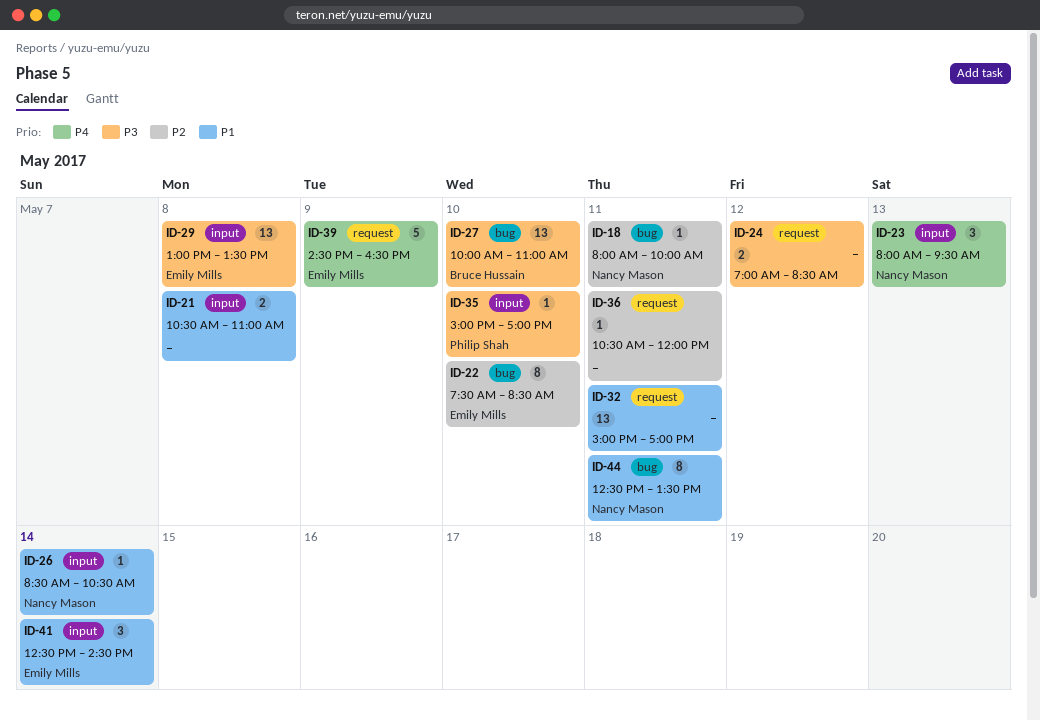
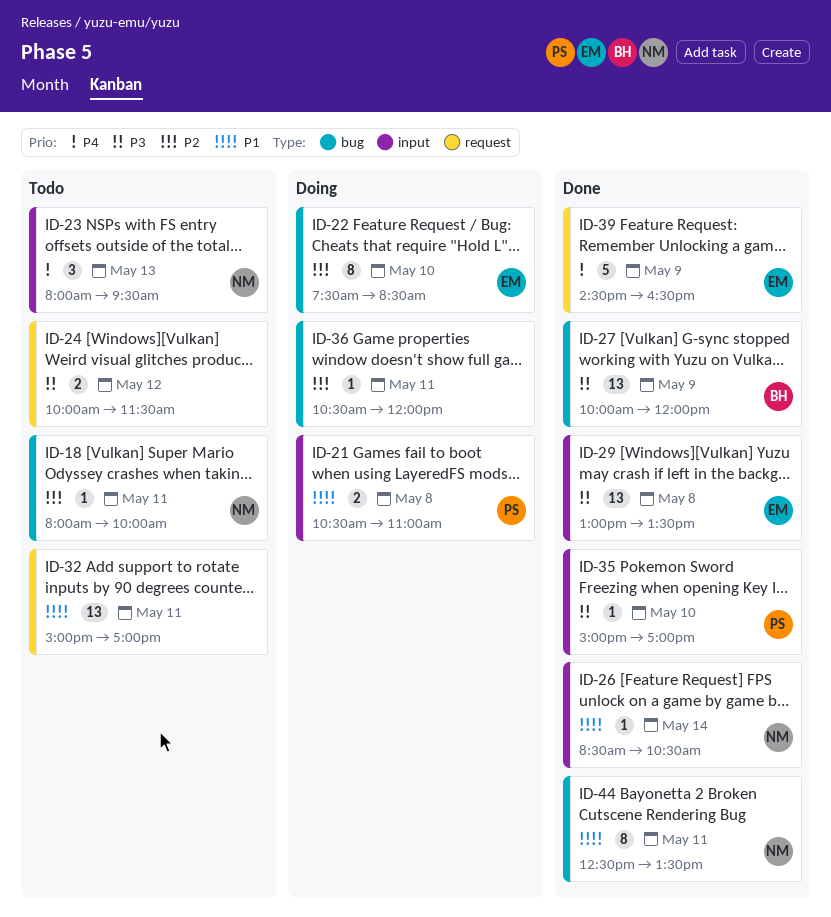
ID-21, owner: none -> Philip Shah
ID-24, begins: 07:00 -> 10:00
ID-24, ends: 08:30 -> 11:30
ID-27, day: May 10 -> May 9
ID-27, ends: 11:00 -> 12:00
ID-36, label: request -> bug
ID-41: present -> none

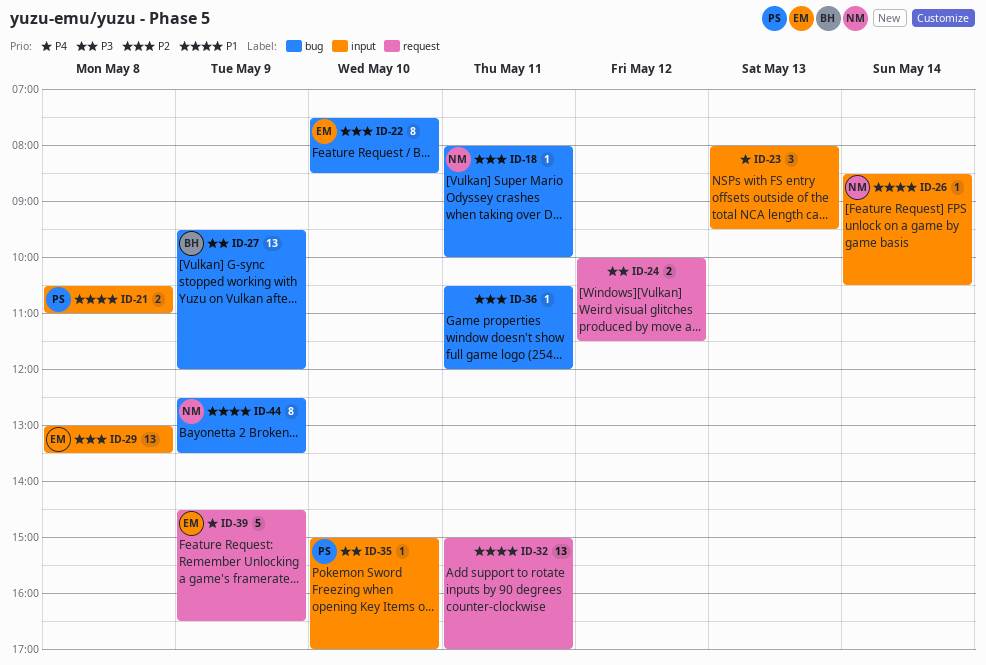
ID-23, owner: NM -> none
ID-27, begins: 10:00 -> 09:30
ID-29, priority: P3 -> P2
ID-44, day: May 11 -> May 9

